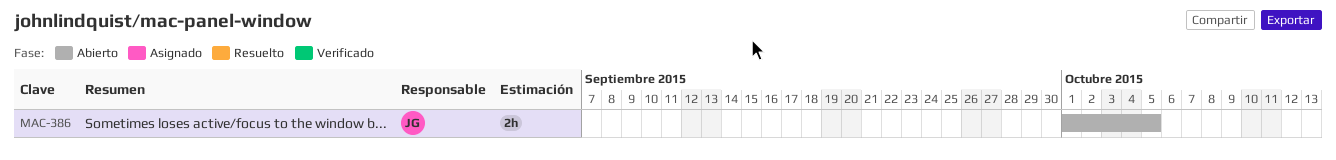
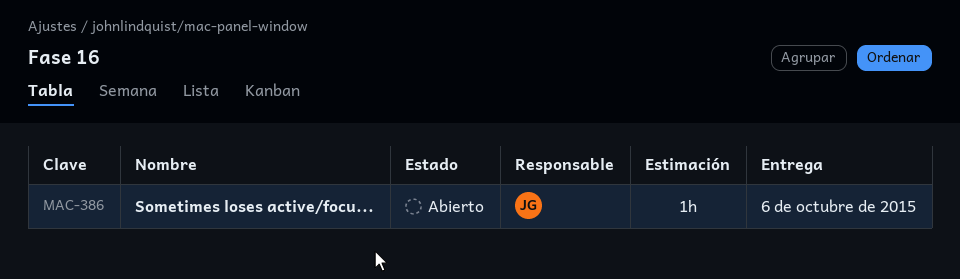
MAC-386, estimate: 2h -> 1h
MAC-386, due: Oct 5 -> Oct 6

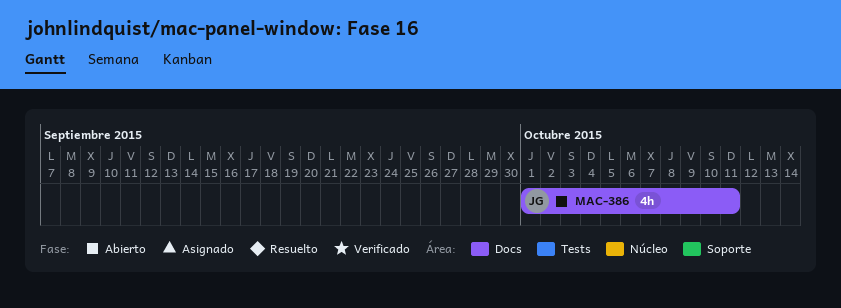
MAC-386, estimate: 1h -> 4h
MAC-386, due: Oct 6 -> Oct 11

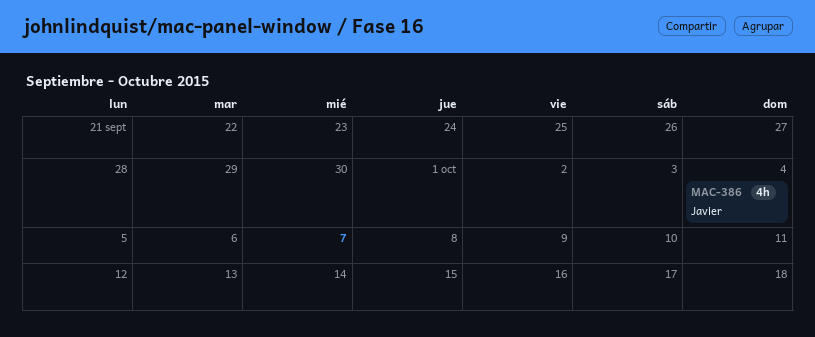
MAC-386, due: Oct 11 -> Oct 4

